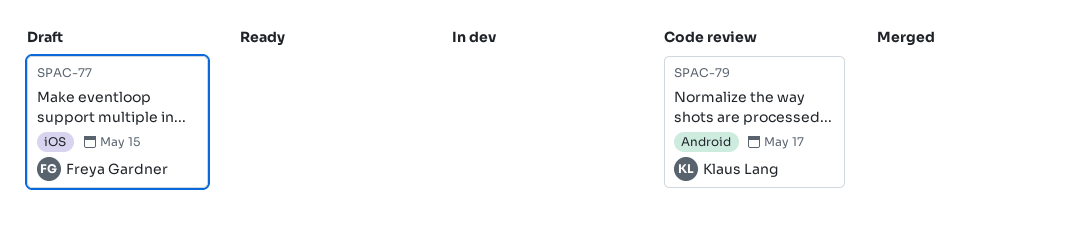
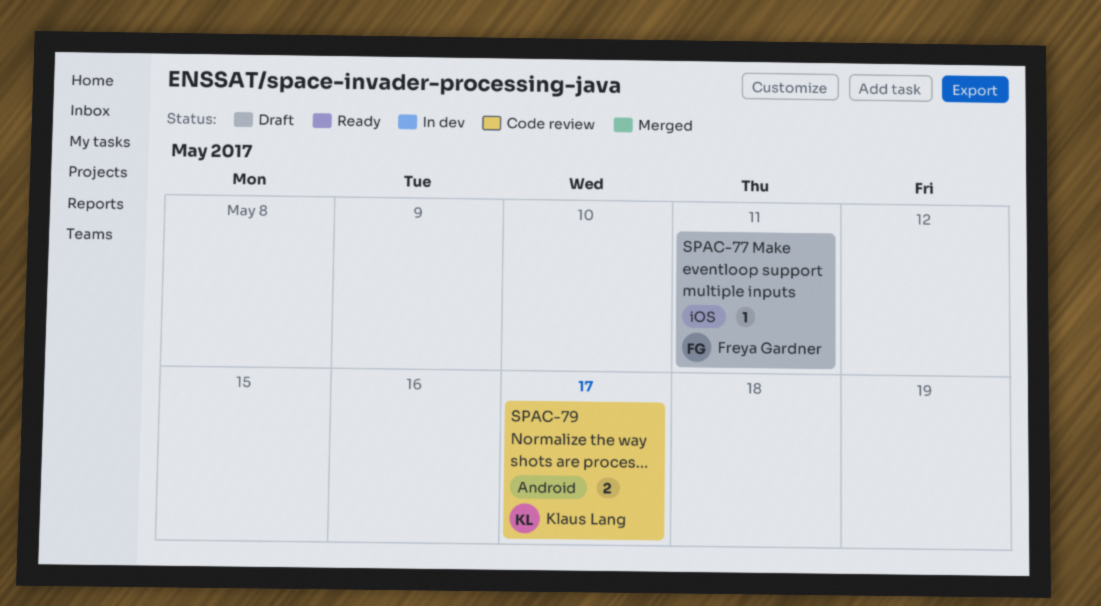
SPAC-77, due: May 15 -> May 11

